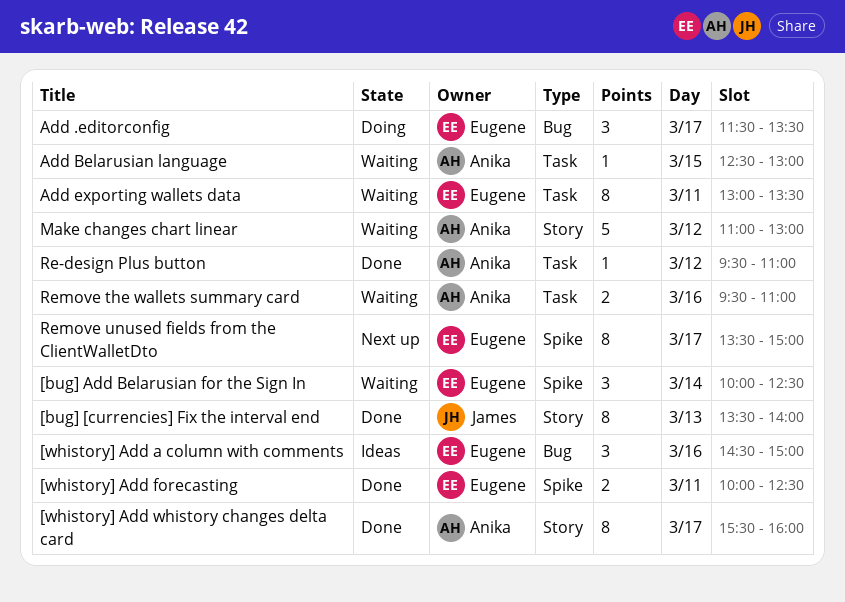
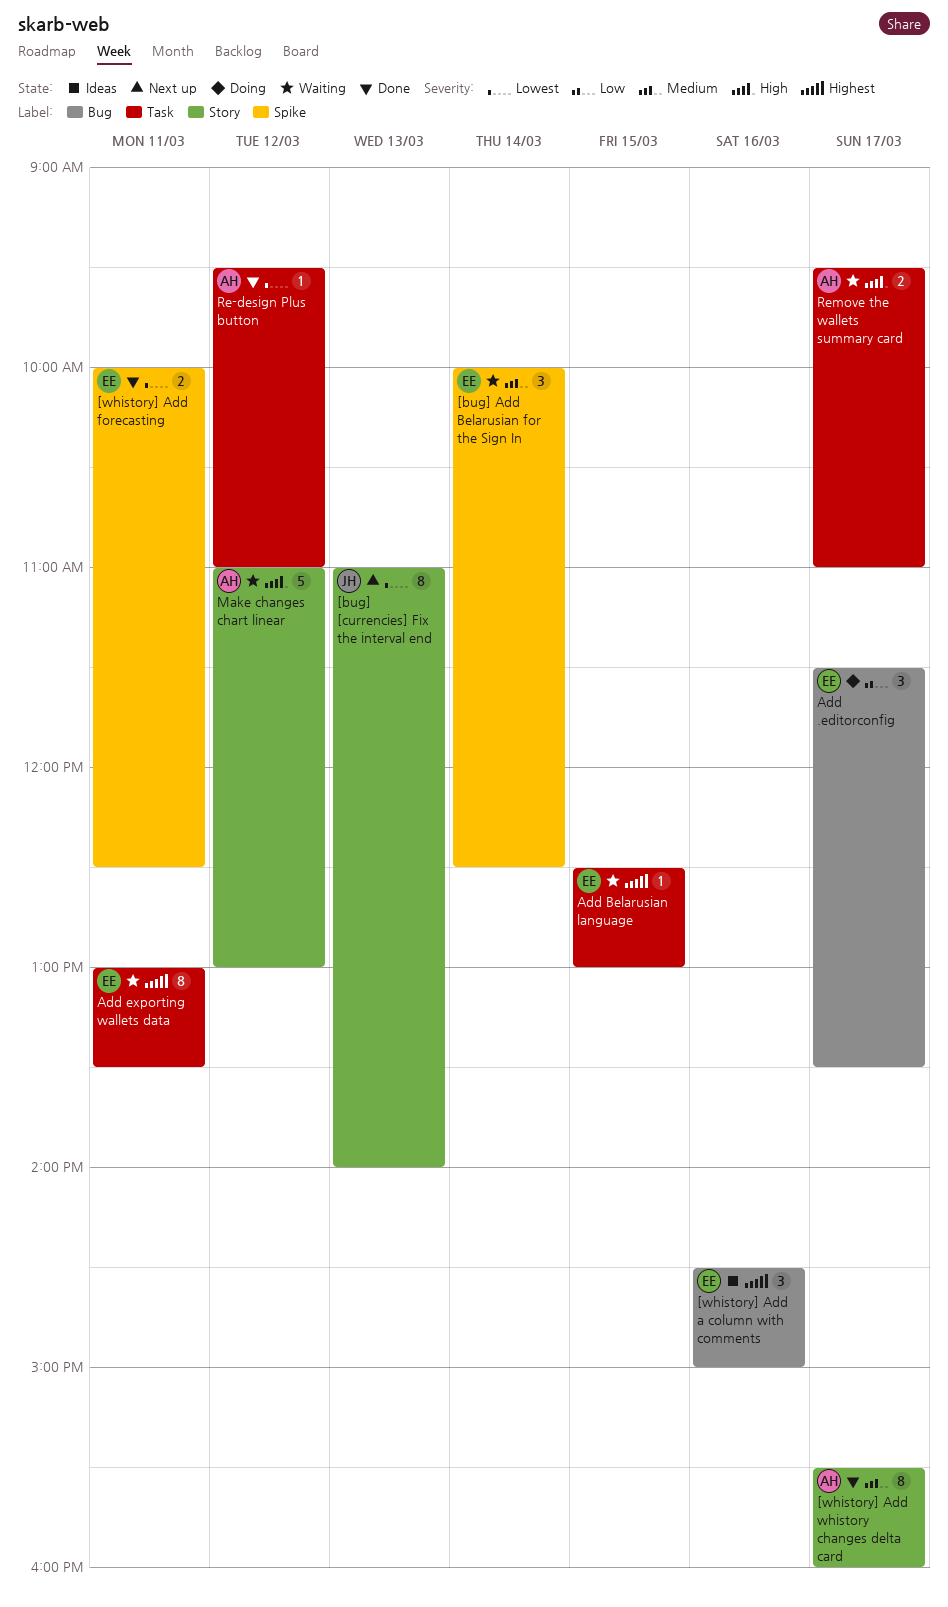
[bug] [currencies] Fix the interval end, status: Done -> Next up
[bug] [currencies] Fix the interval end, begins: 13:30 -> 11:00
Add Belarusian language, owner: Anika -> Eugene
Remove the wallets summary card, day: Mar 16 -> Mar 17
Remove unused fields from the ClientWalletDto: present -> none

